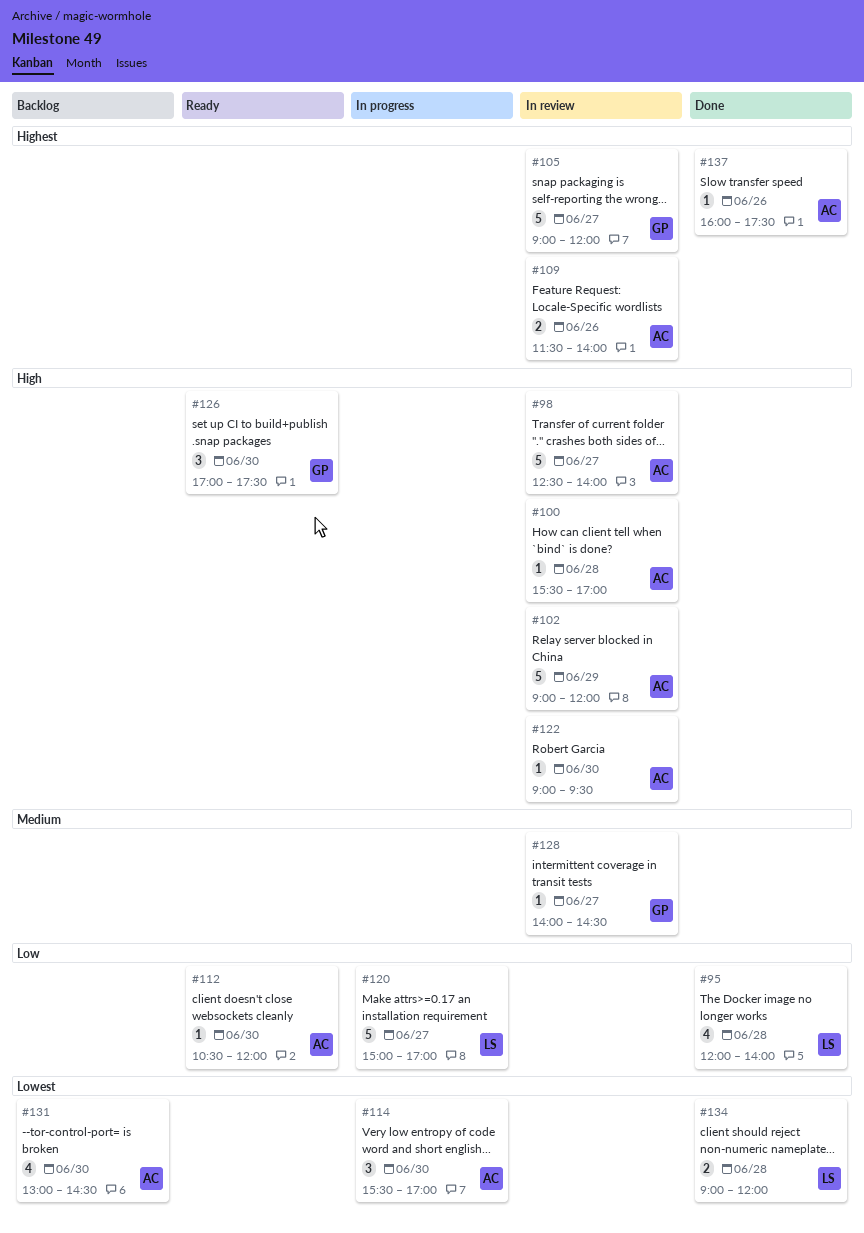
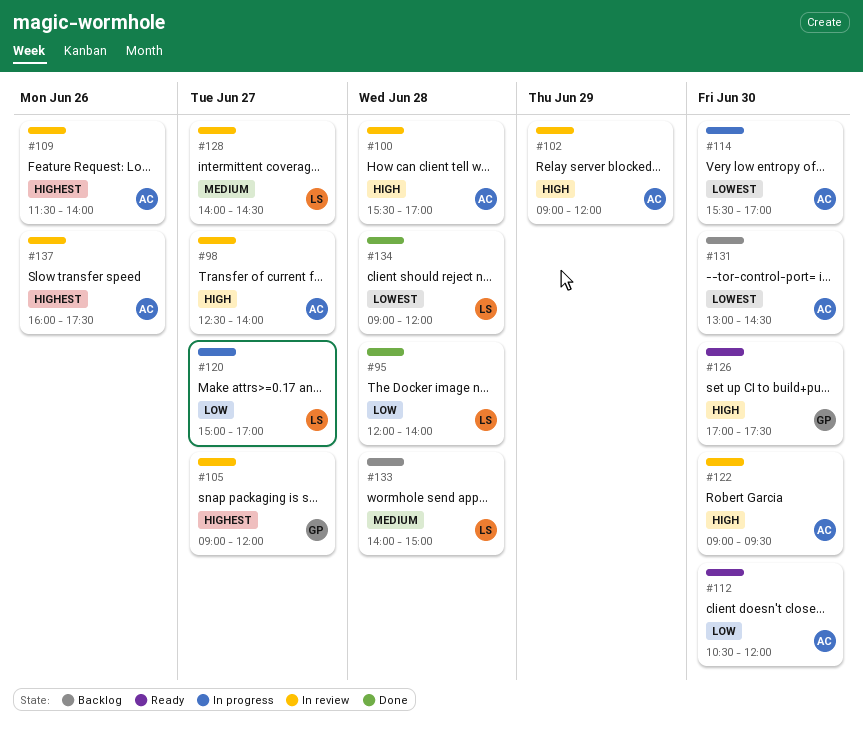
#128, owner: GP -> LS
#133: none -> present
#137, status: Done -> In review

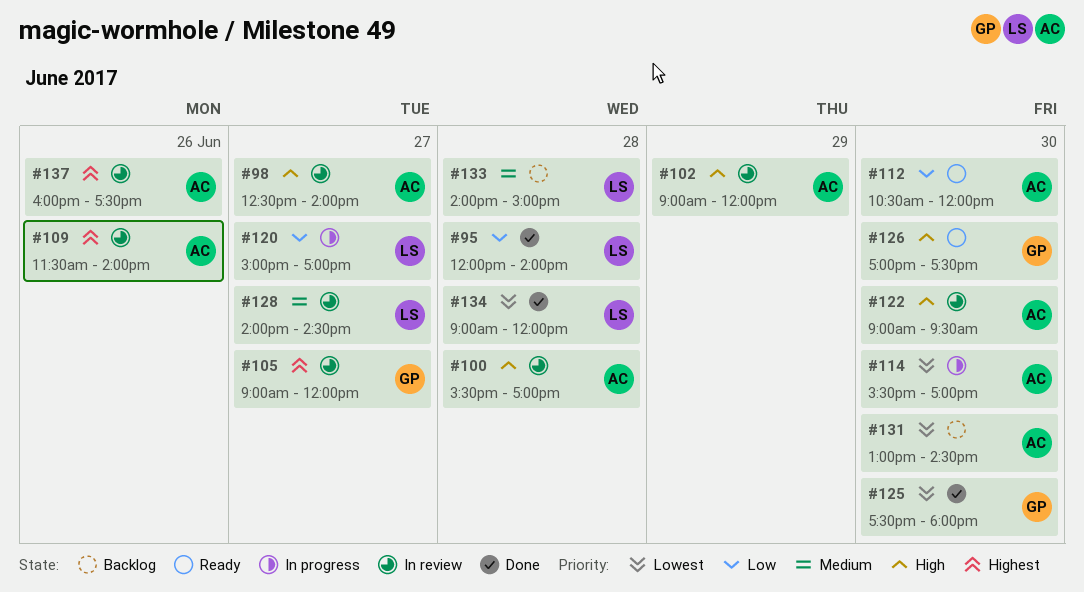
#125: none -> present

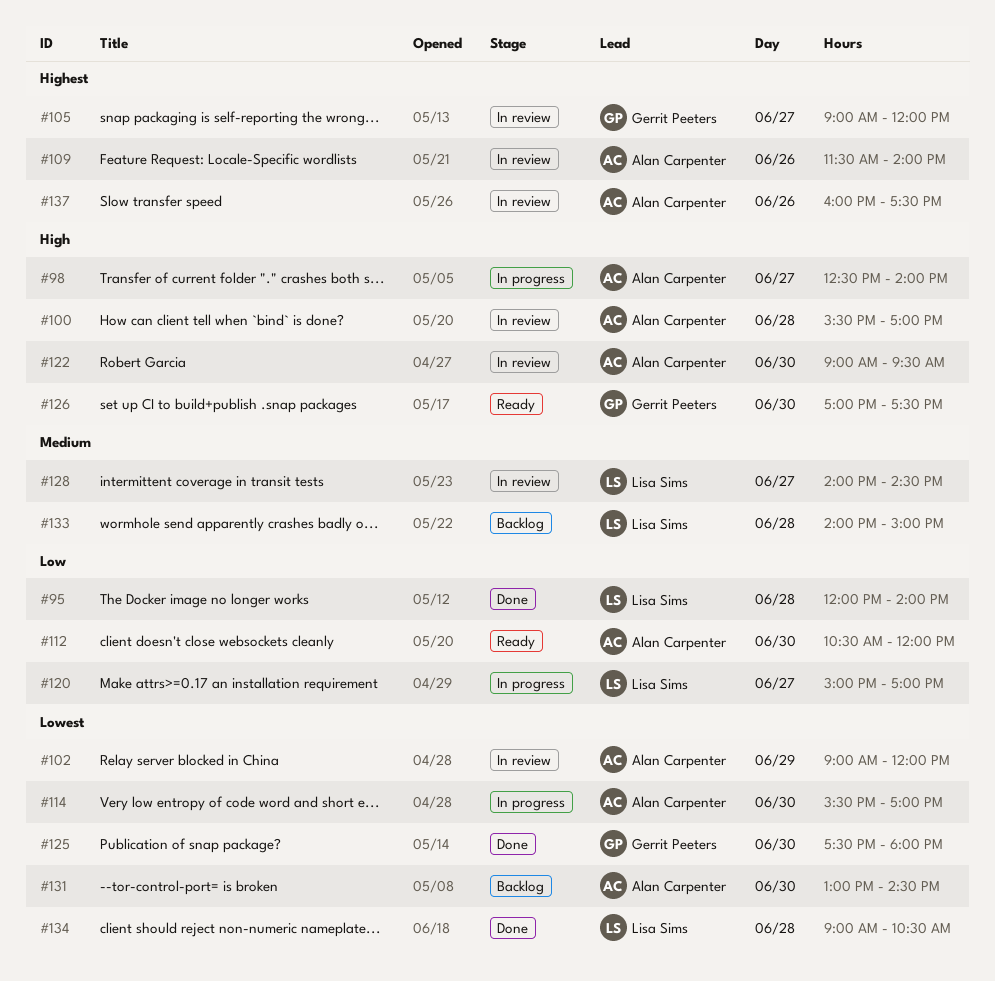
#98, status: In review -> In progress
#102, priority: High -> Lowest
#134, ends: 12:00 -> 10:30

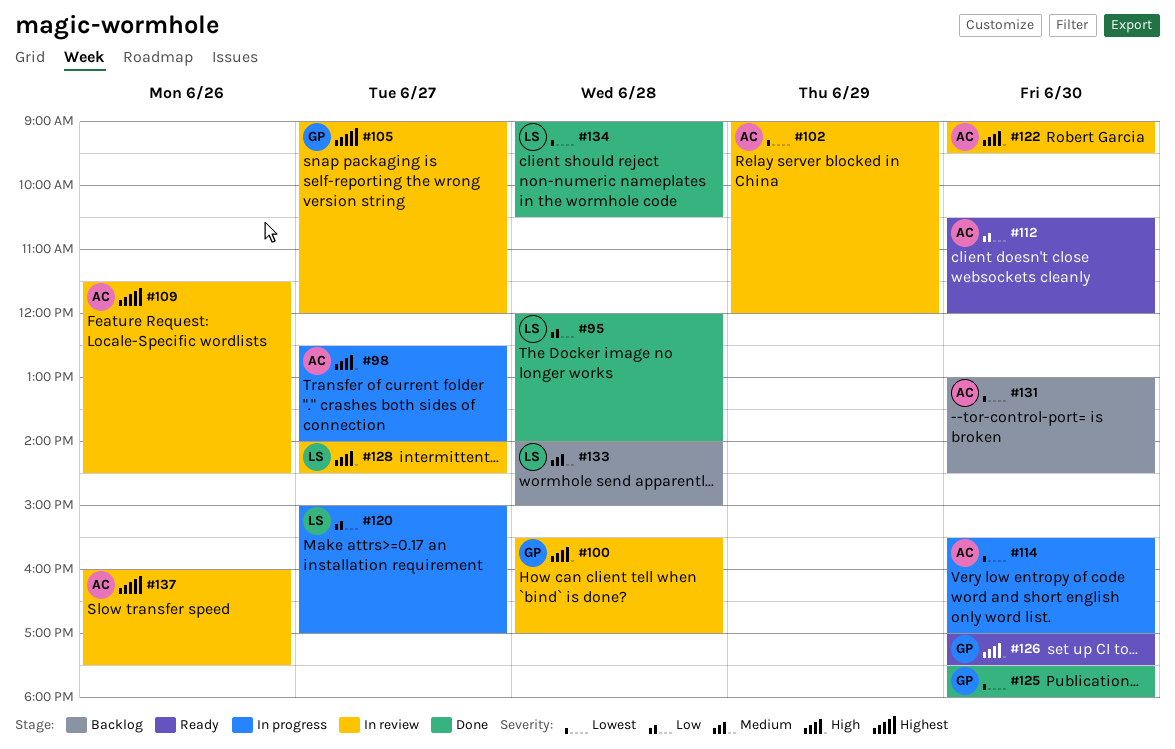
#100, owner: Alan Carpenter -> Gerrit Peeters
#109, ends: 14:00 -> 14:30
#128, priority: Medium -> High

